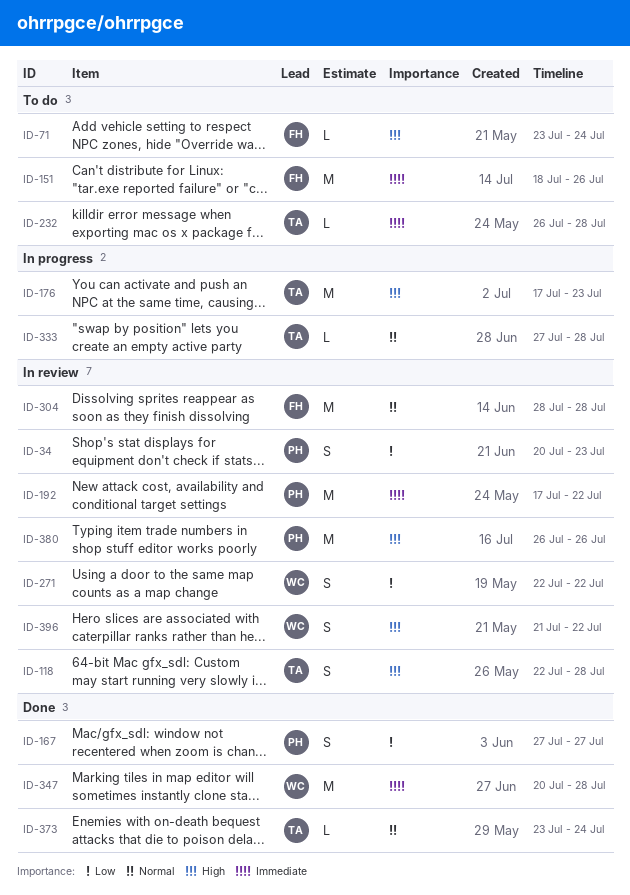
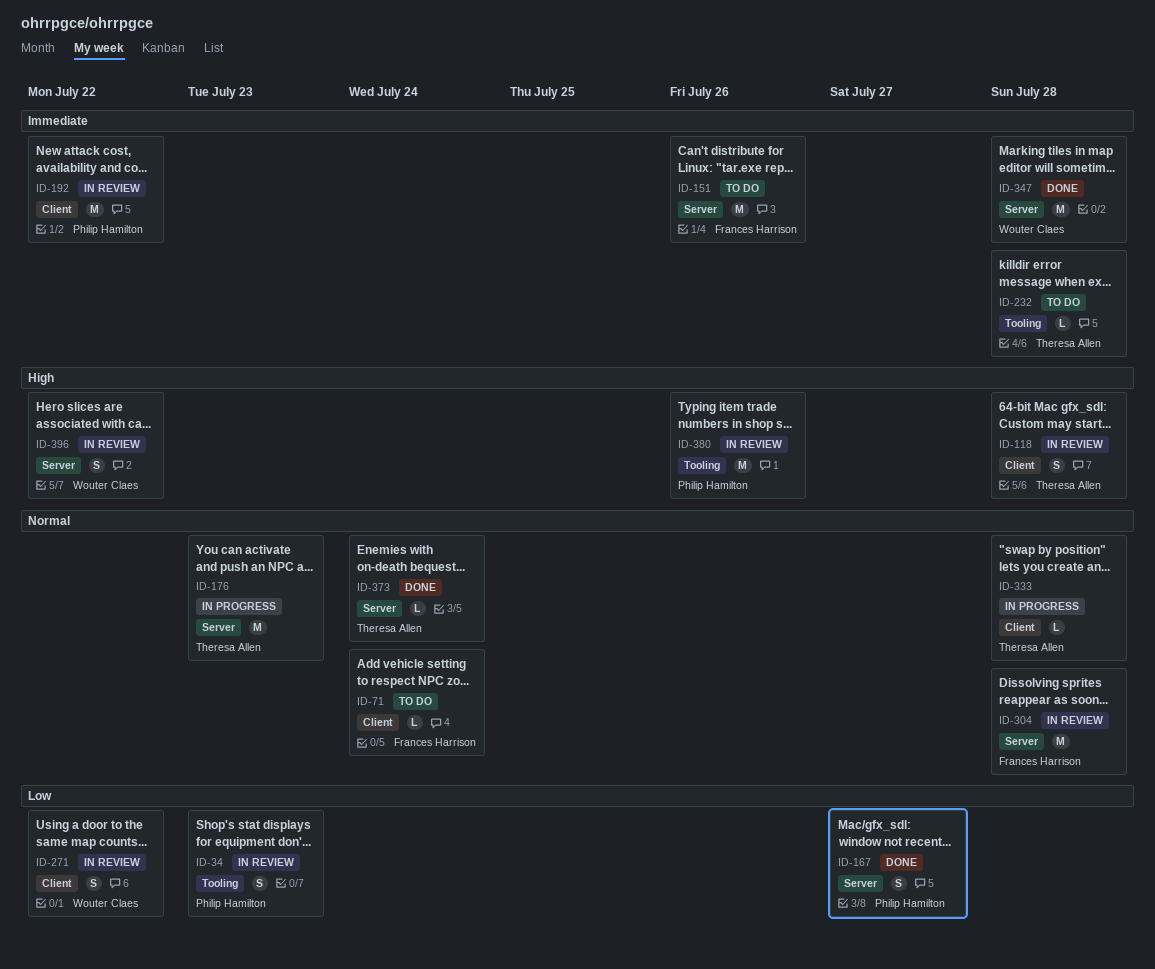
ID-71, priority: High -> Normal
ID-176, priority: High -> Normal

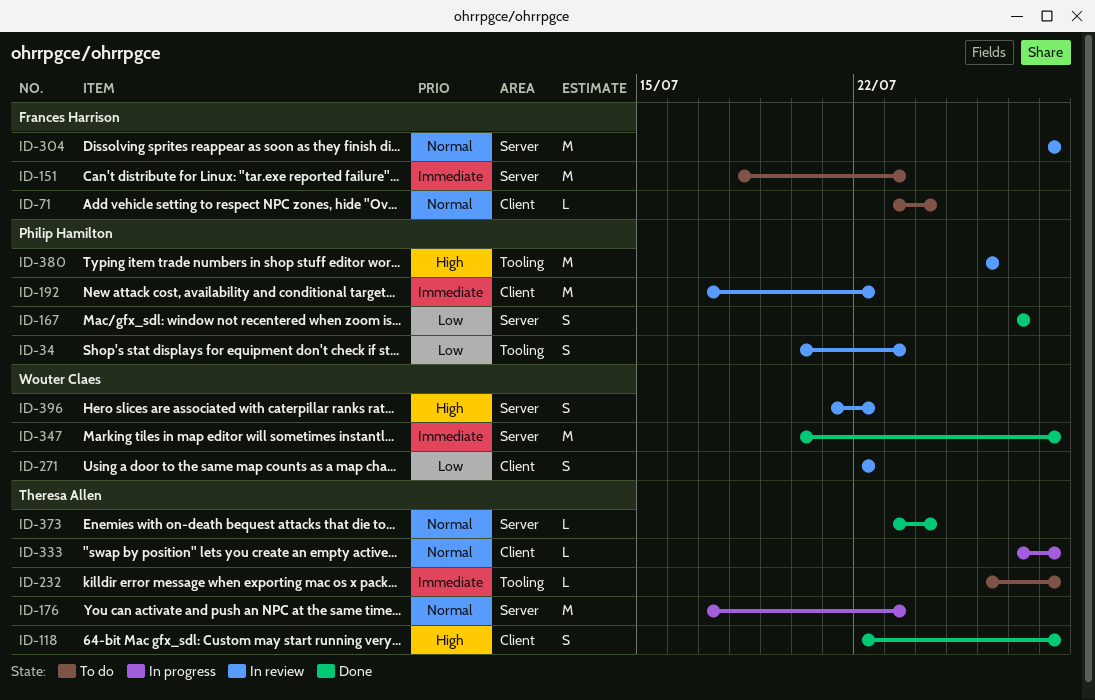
ID-118, status: In review -> Done
ID-151, due: Jul 26 -> Jul 23

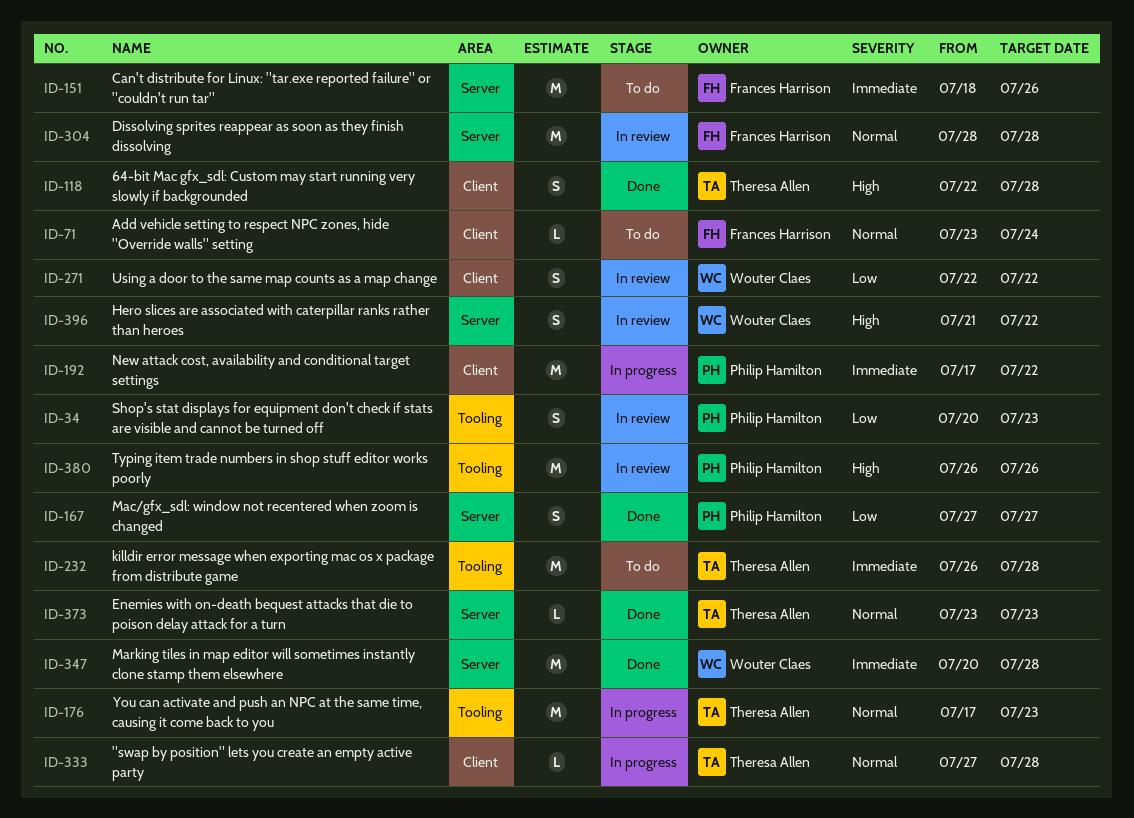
ID-151, due: Jul 23 -> Jul 26
ID-176, label: Server -> Tooling
ID-192, status: In review -> In progress
ID-232, estimate: L -> M
ID-373, due: Jul 24 -> Jul 23

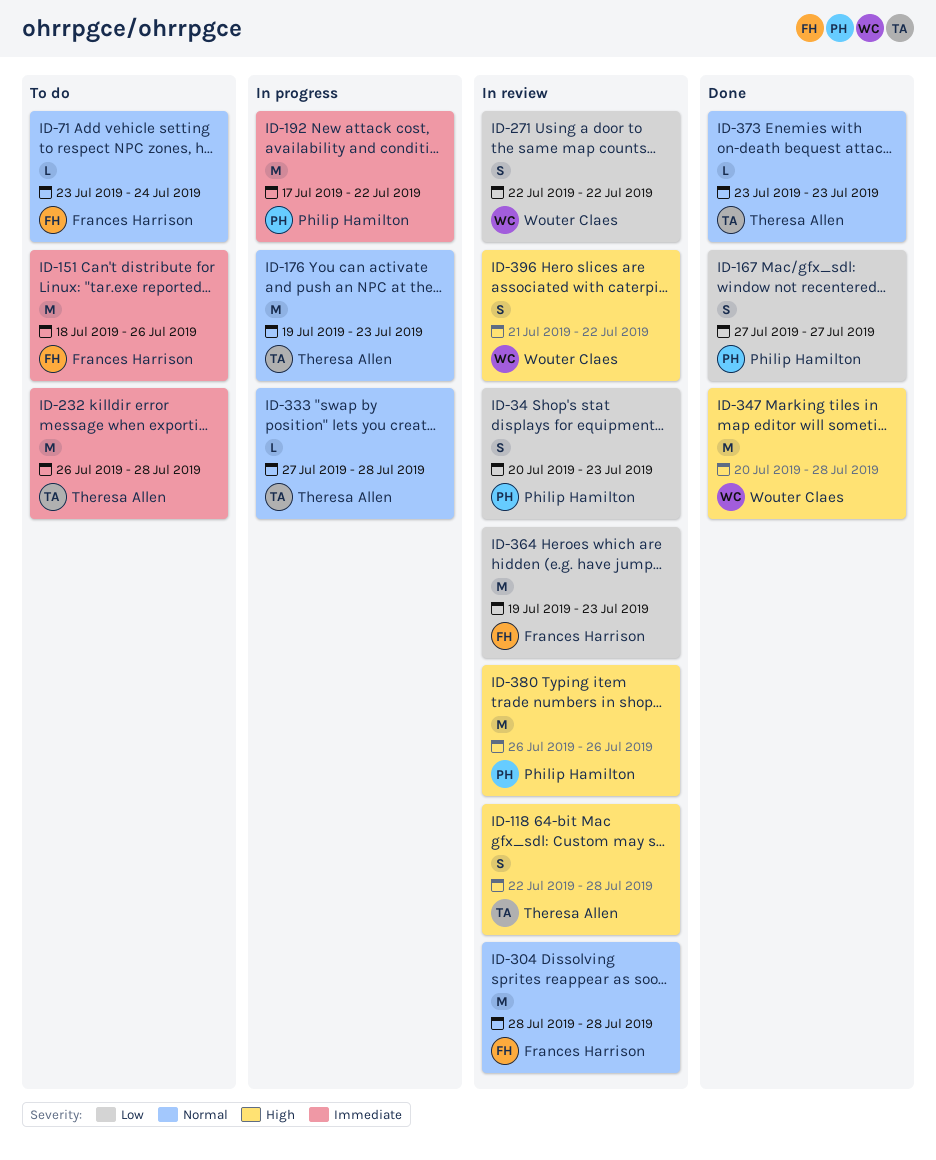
ID-118, status: Done -> In review
ID-176, start: Jul 17 -> Jul 19
ID-347, priority: Immediate -> High
ID-364: none -> present

